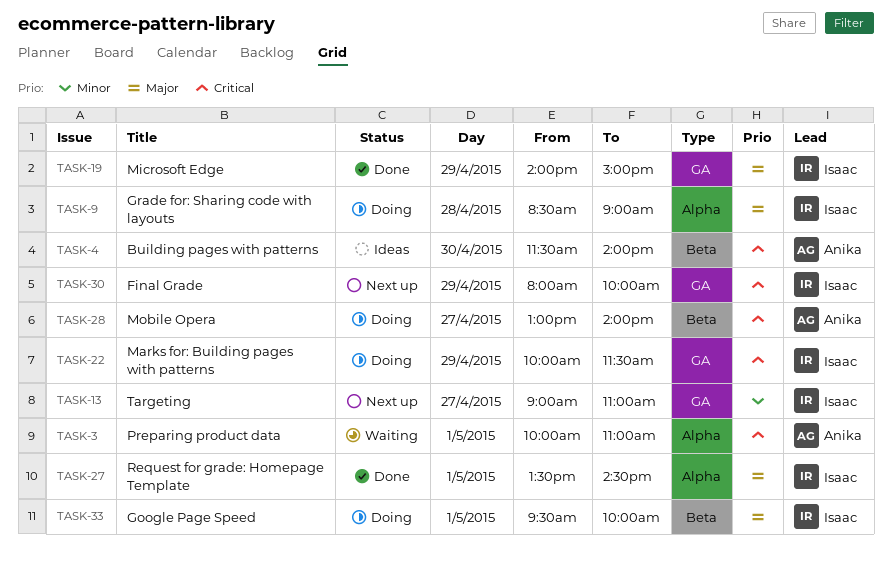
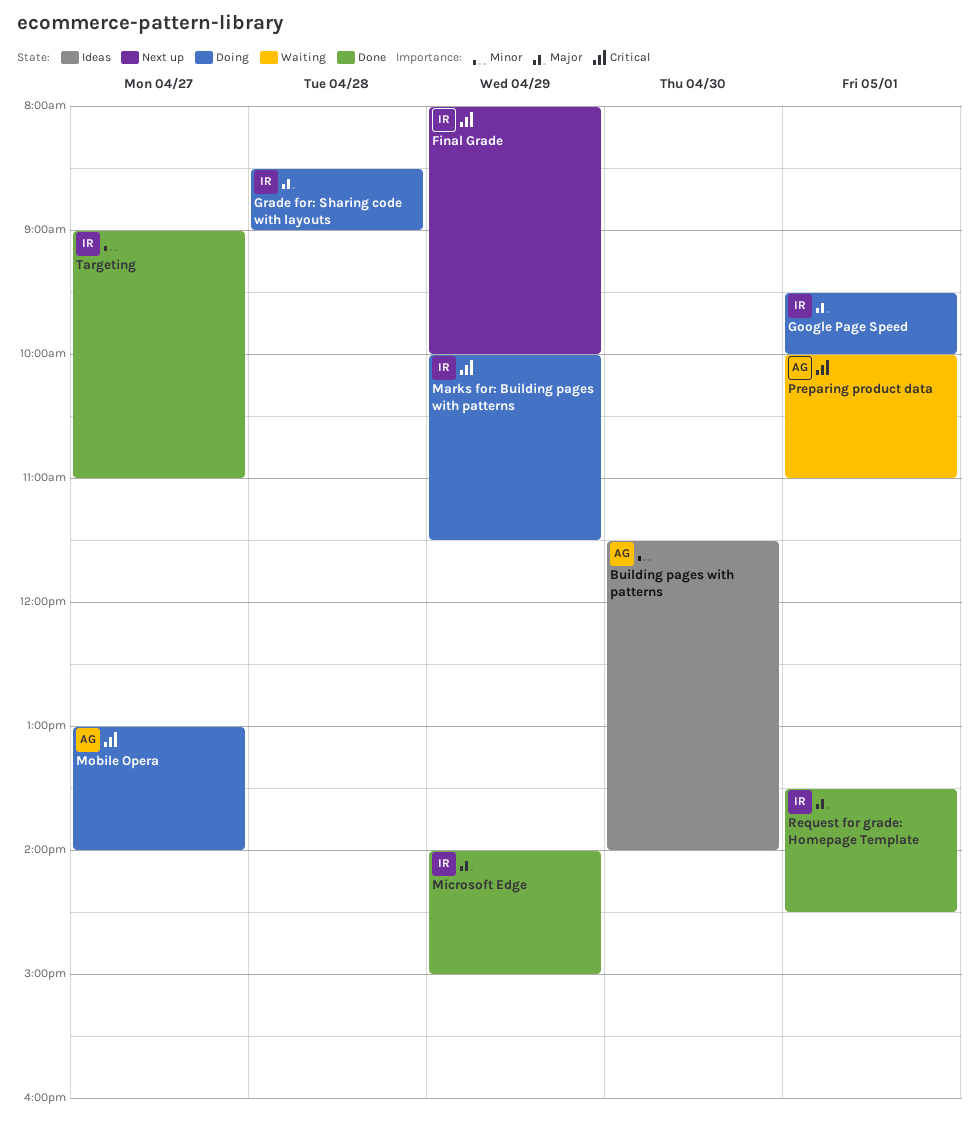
Building pages with patterns, priority: Critical -> Minor
Targeting, status: Next up -> Done

